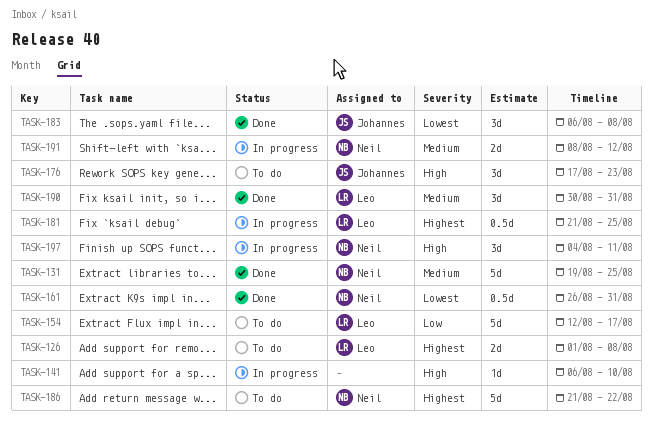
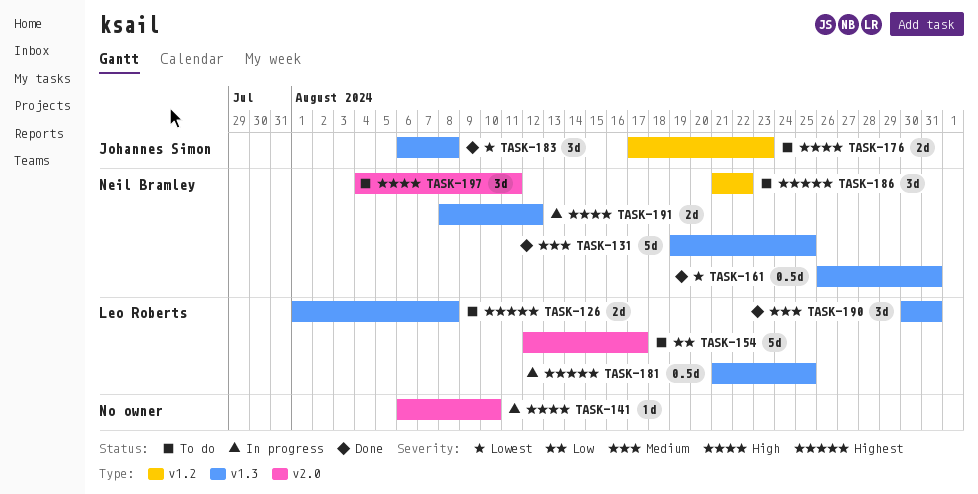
TASK-176, estimate: 3d -> 2d
TASK-186, estimate: 5d -> 3d
TASK-191, priority: Medium -> High
TASK-197, status: In progress -> To do

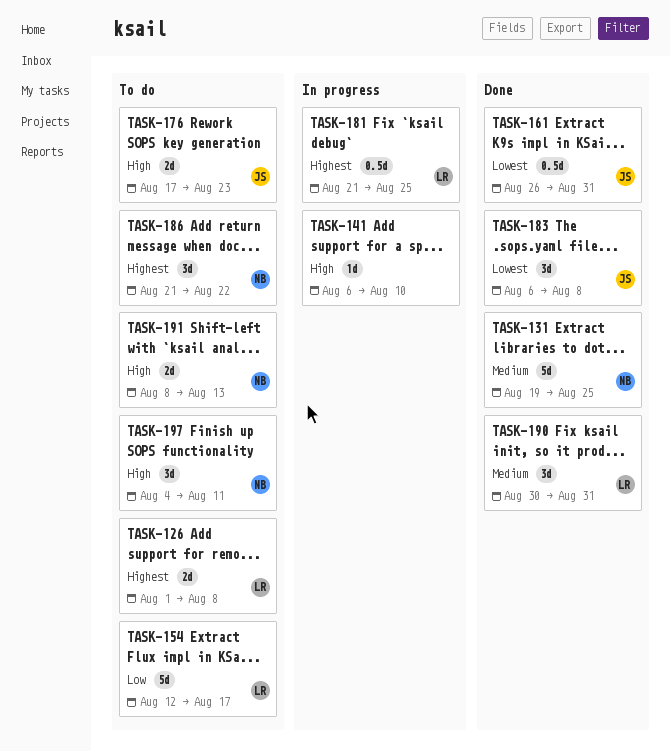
TASK-161, owner: Neil Bramley -> Johannes Simon
TASK-191, status: In progress -> To do
TASK-191, due: Aug 12 -> Aug 13

